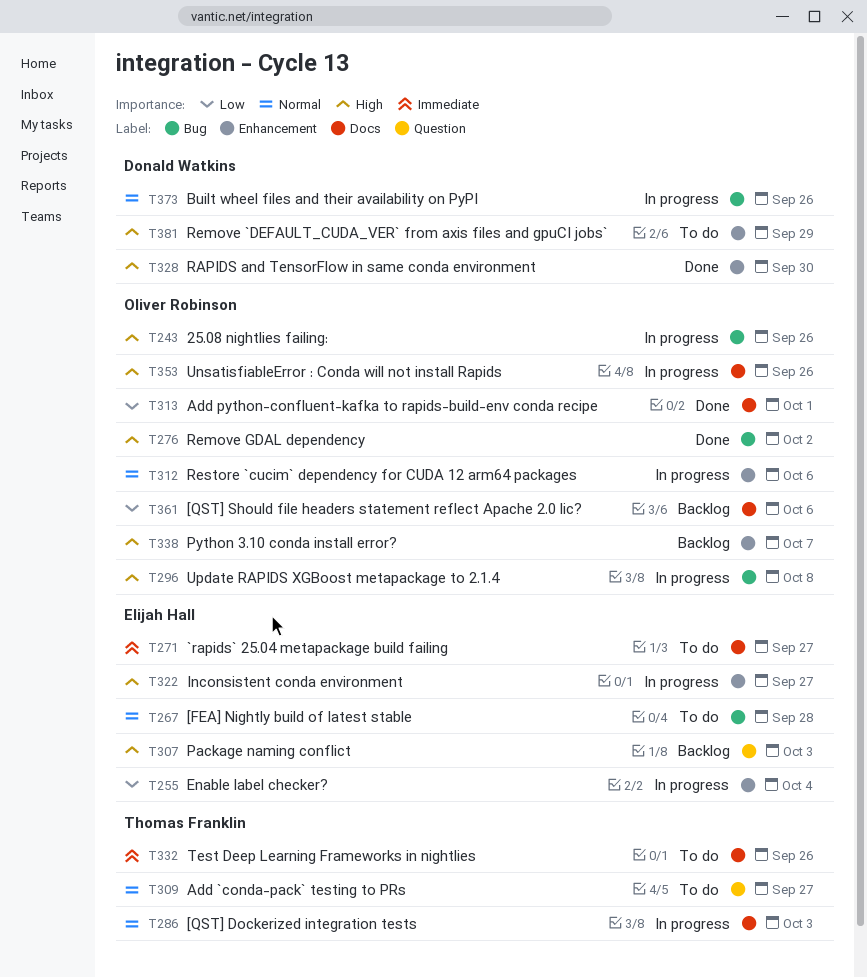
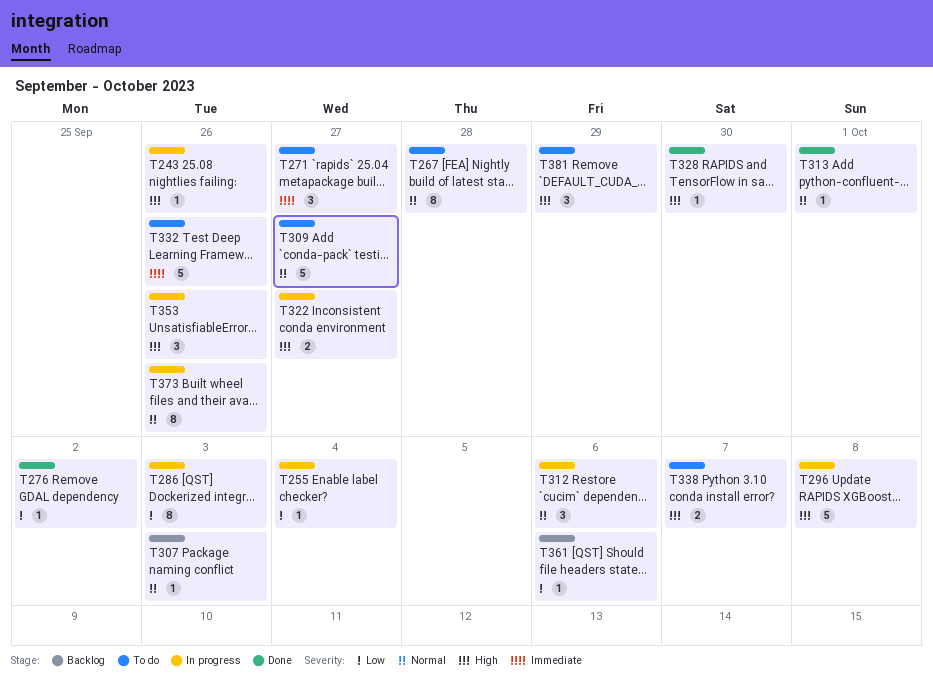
T276, priority: High -> Low
T286, priority: Normal -> Low
T307, priority: High -> Normal
T313, priority: Low -> Normal
T338, status: Backlog -> To do

